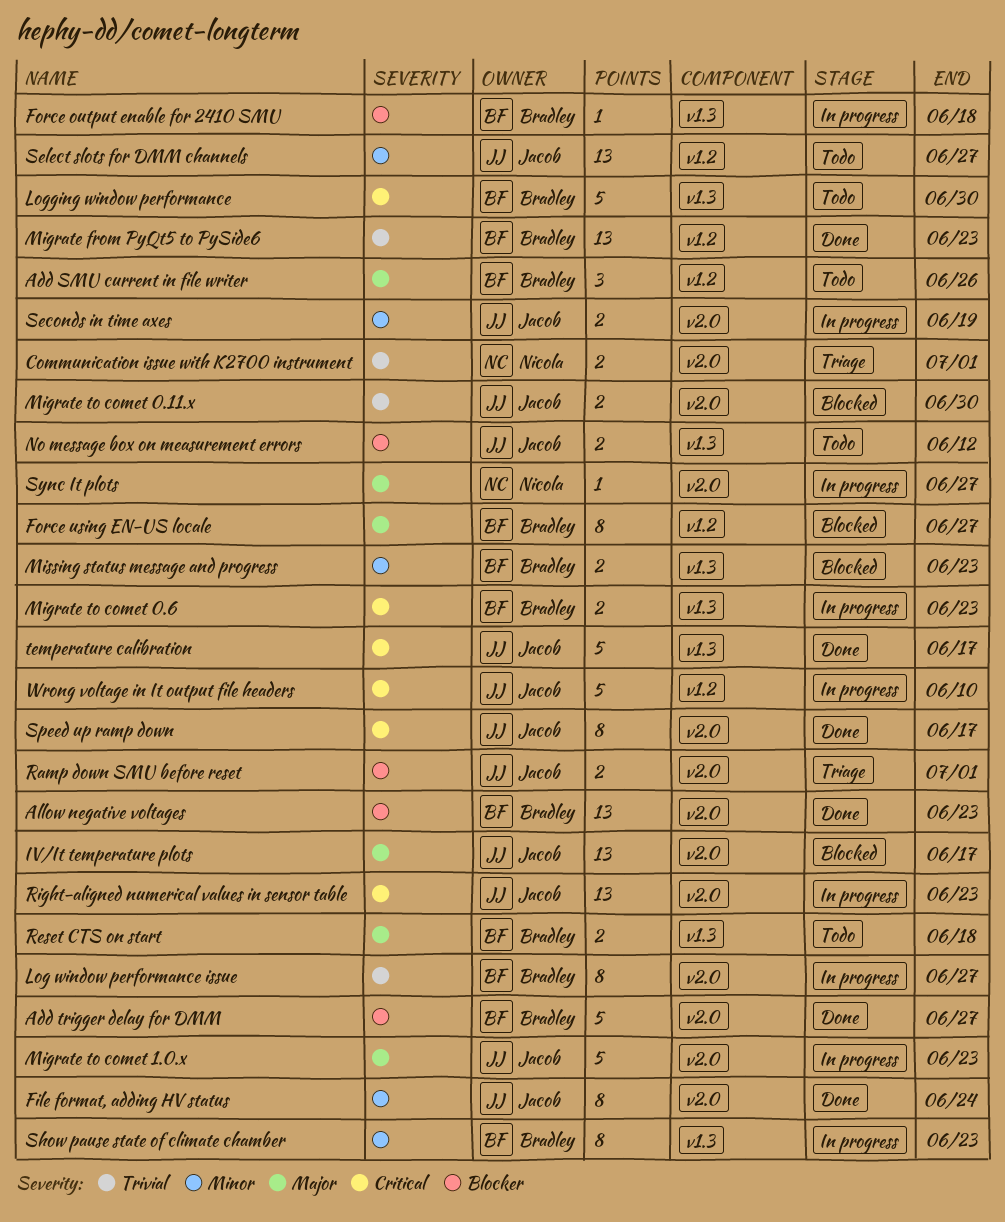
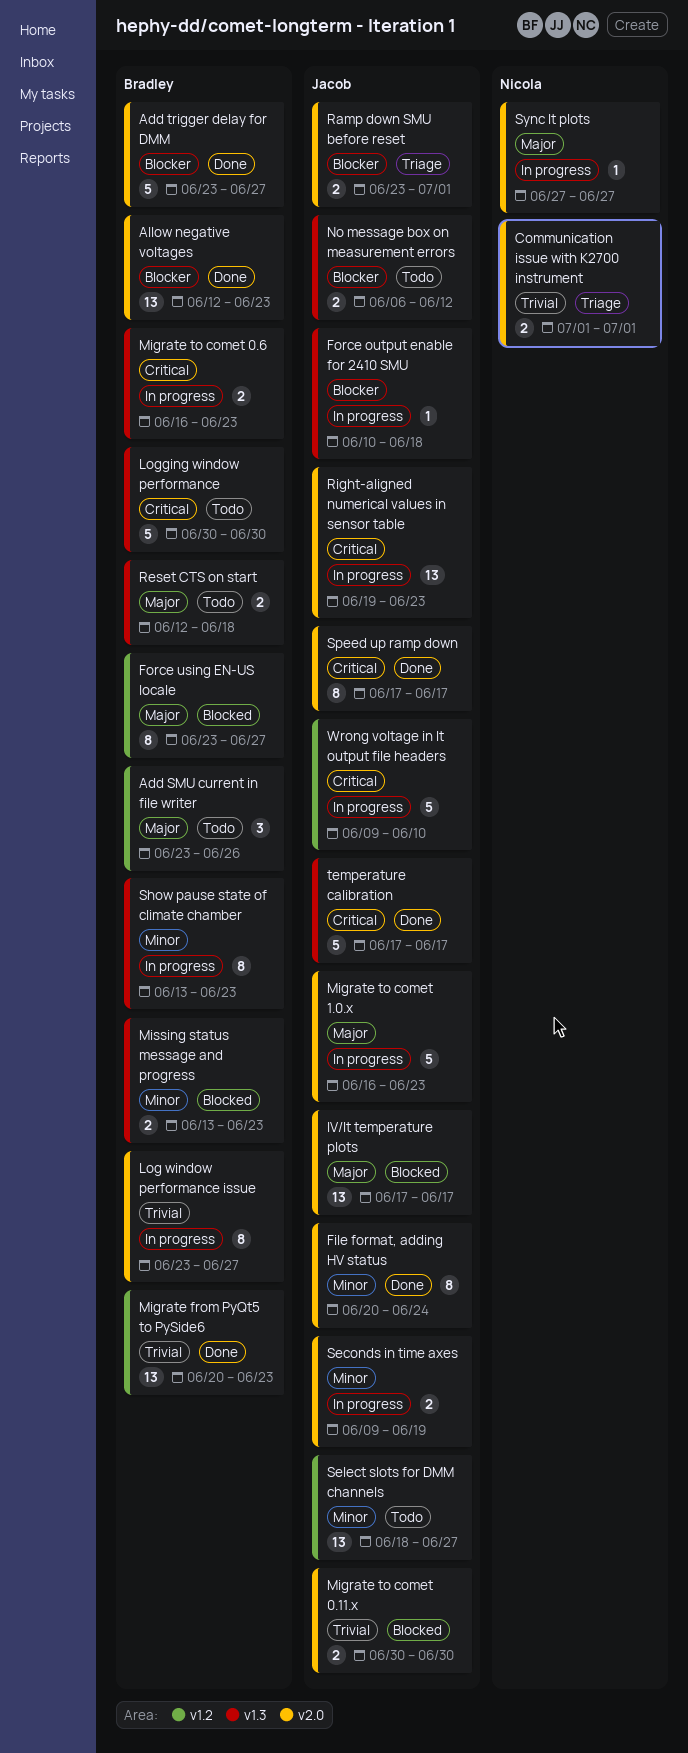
Force output enable for 2410 SMU, owner: Bradley -> Jacob

